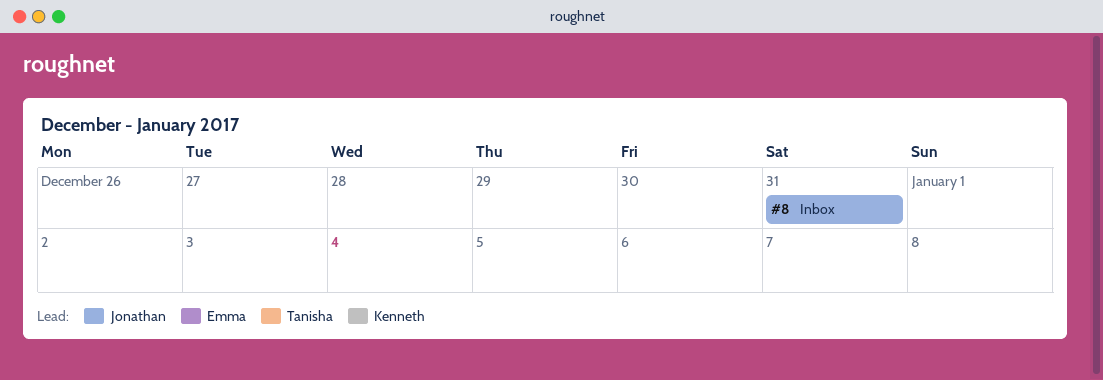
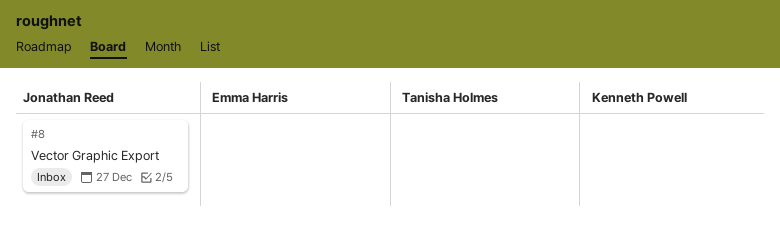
#8, due: Dec 31 -> Dec 27

